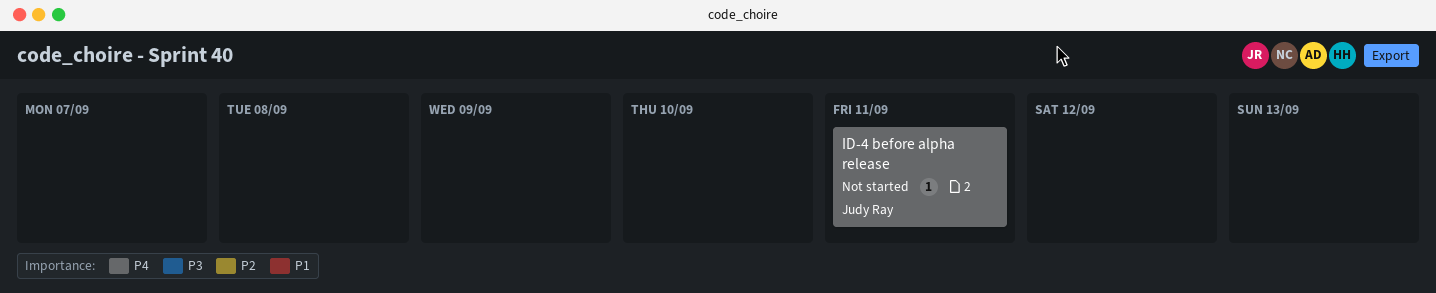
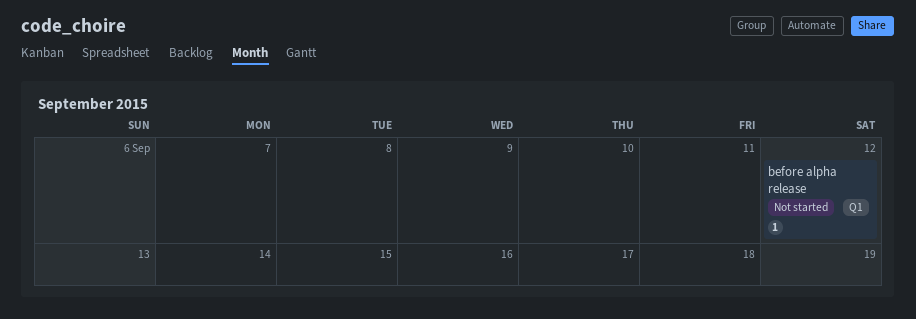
before alpha release, due: Sep 11 -> Sep 12

